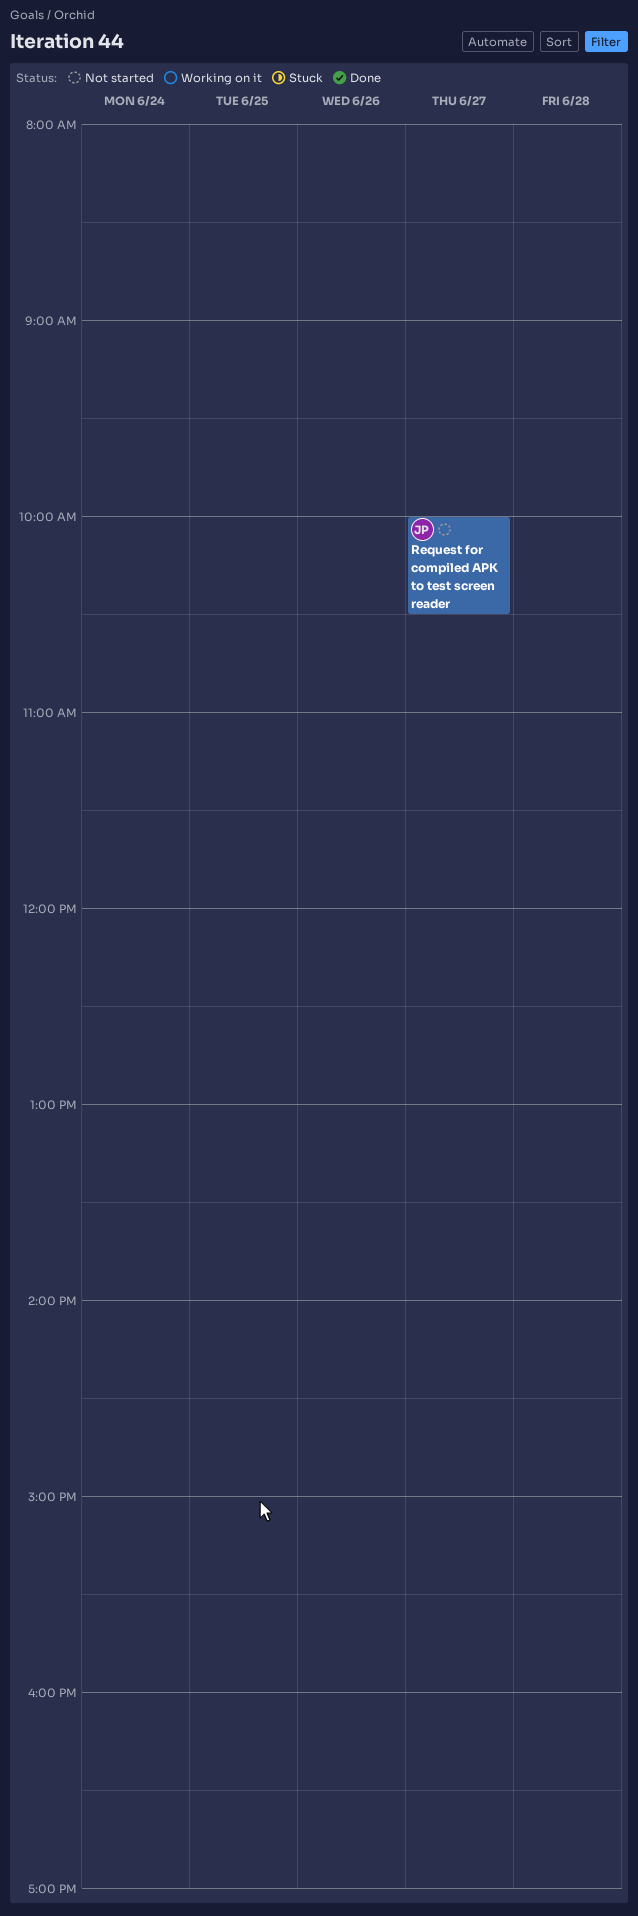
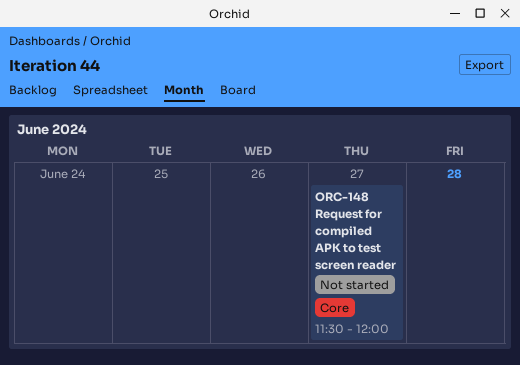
Request for compiled APK to test screen reader, begins: 10:00 -> 11:30
Request for compiled APK to test screen reader, ends: 10:30 -> 12:00

